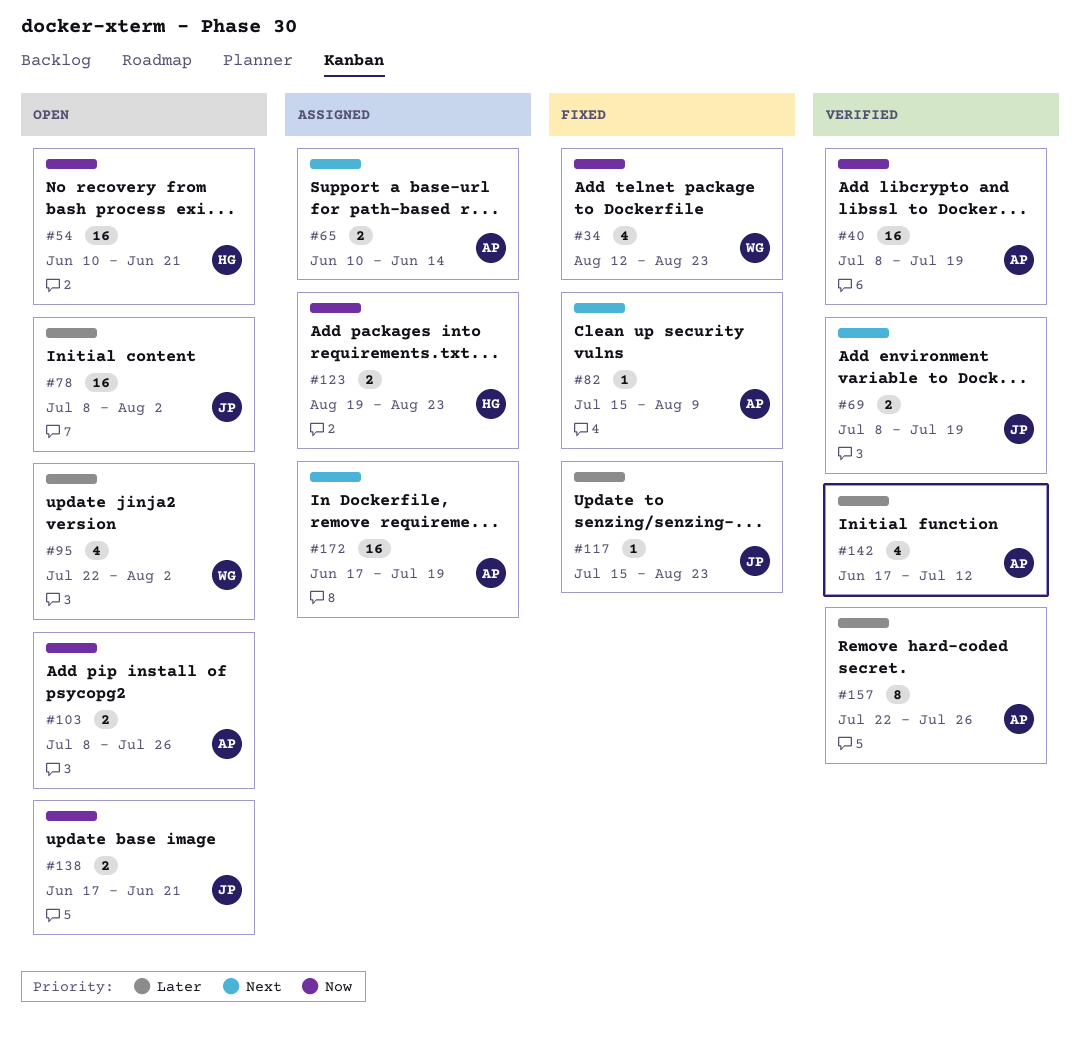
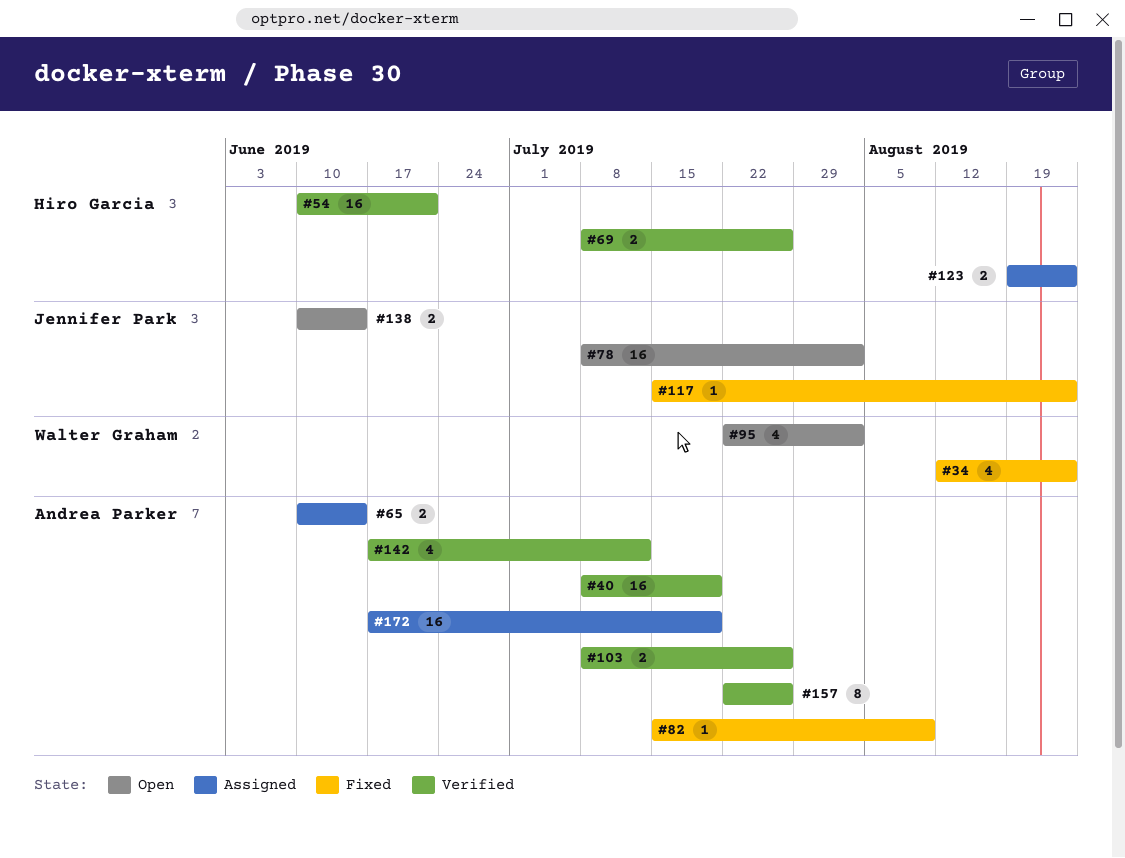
#54, status: Open -> Verified
#69, owner: Jennifer Park -> Hiro Garcia
#69, due: Jul 19 -> Jul 26
#103, status: Open -> Verified
#138, start: Jun 17 -> Jun 10
#138, due: Jun 21 -> Jun 14

